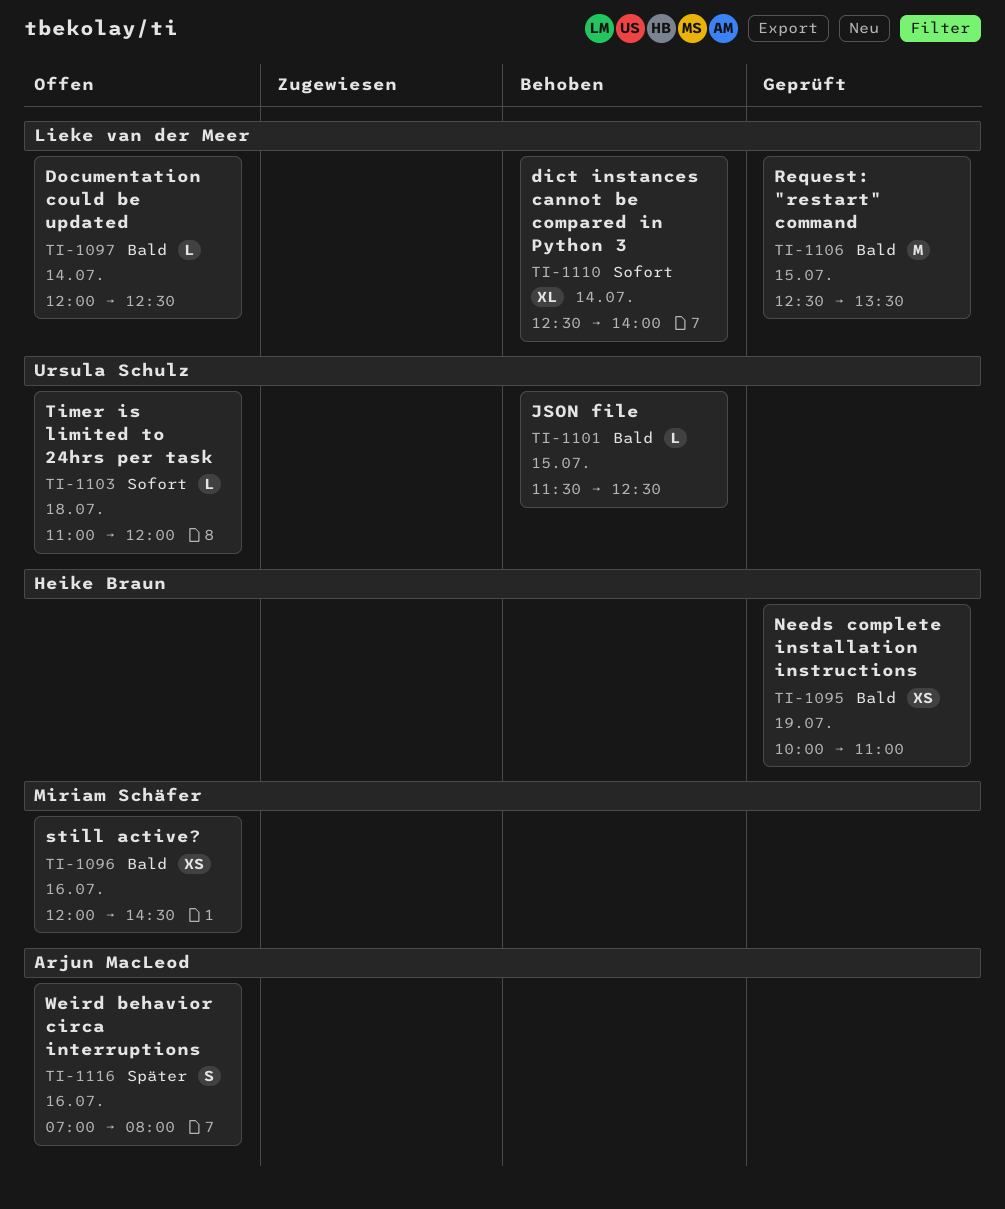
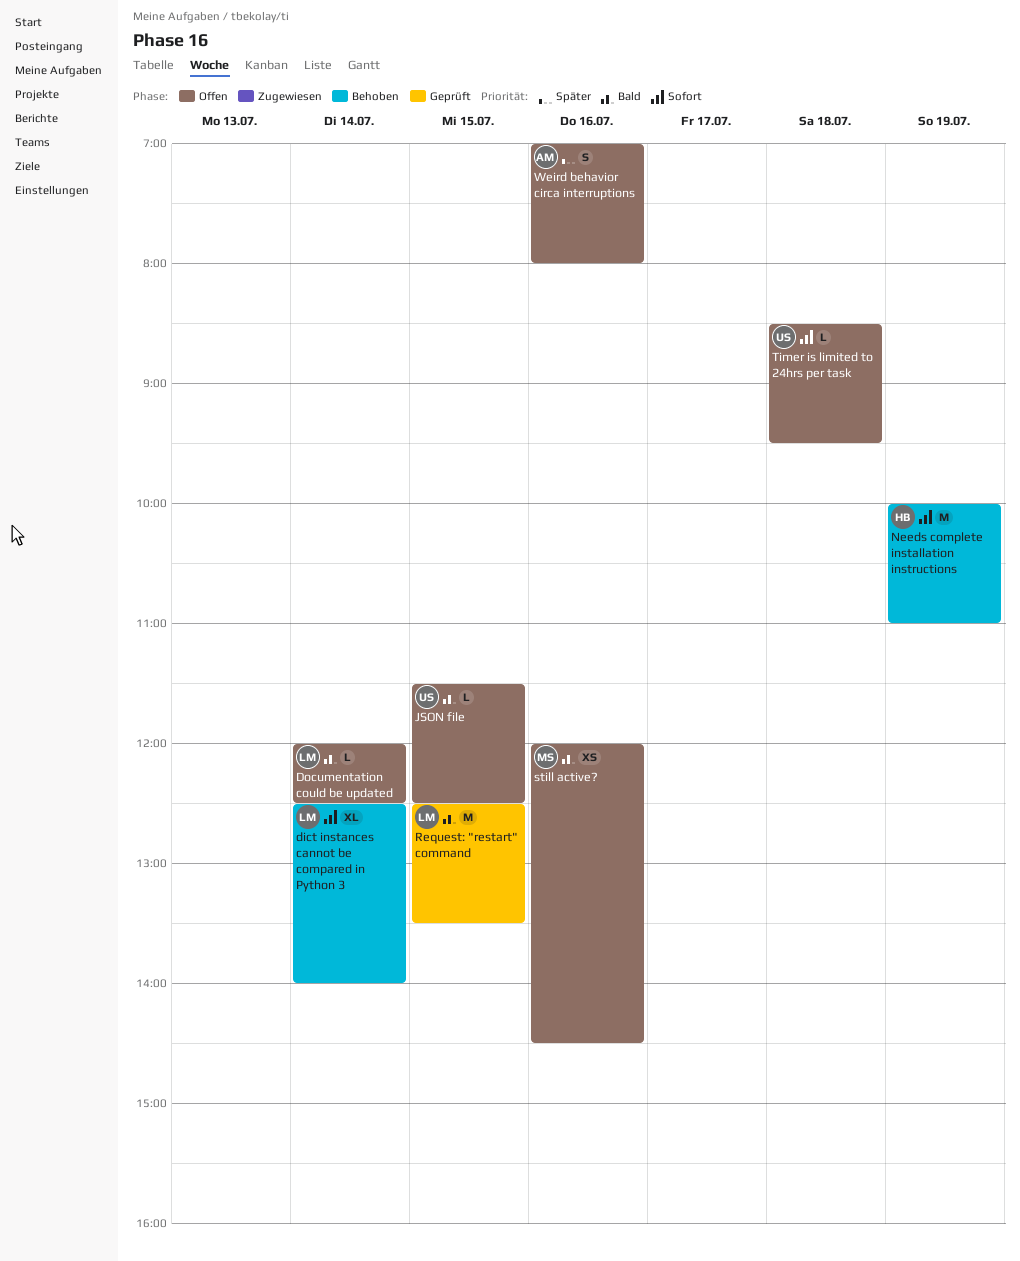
JSON file, status: Behoben -> Offen
Needs complete installation instructions, status: Geprüft -> Behoben
Needs complete installation instructions, priority: Bald -> Sofort
Needs complete installation instructions, estimate: XS -> M
Timer is limited to 24hrs per task, begins: 11:00 -> 08:30
Timer is limited to 24hrs per task, ends: 12:00 -> 09:30

